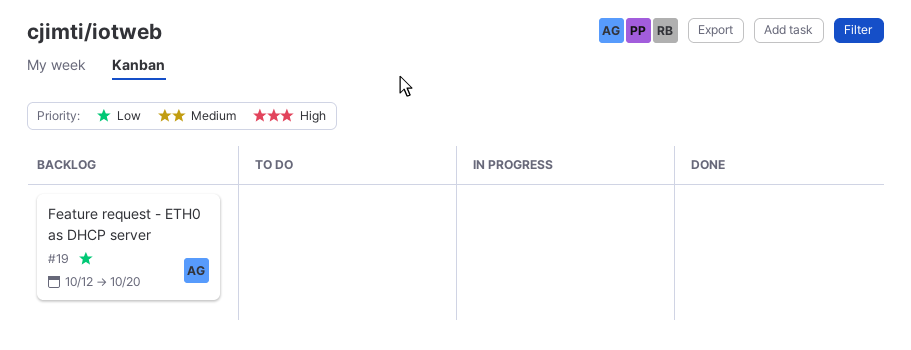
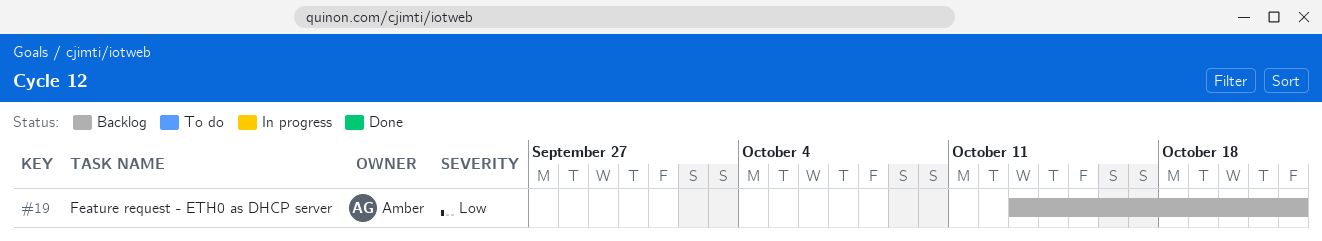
#19, start: Oct 12 -> Oct 13
#19, due: Oct 20 -> Oct 22

